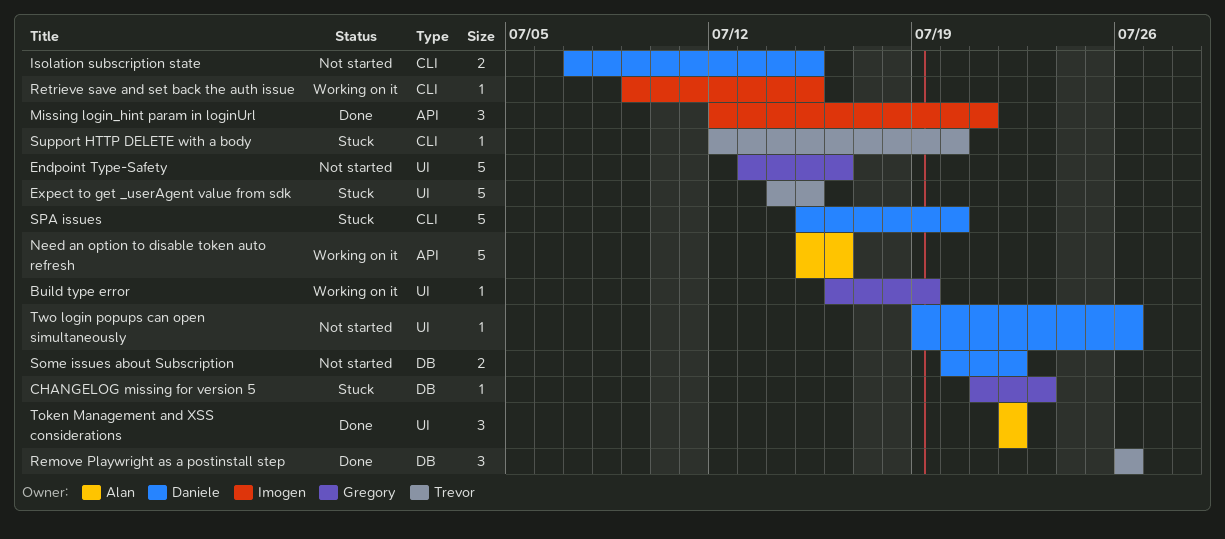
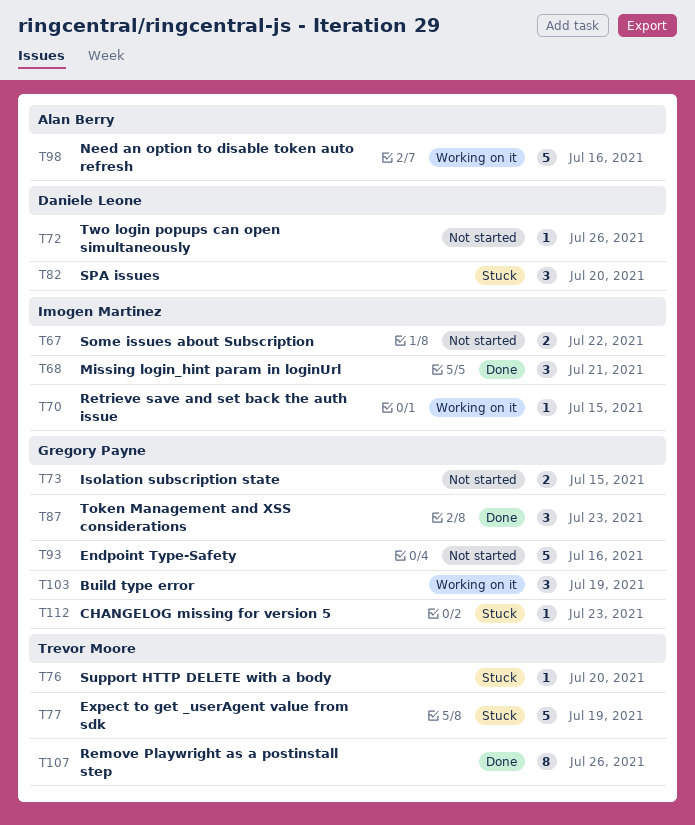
Build type error, estimate: 1 -> 3
Expect to get _userAgent value from sdk, due: Jul 15 -> Jul 19
Isolation subscription state, owner: Daniele Leone -> Gregory Payne
Remove Playwright as a postinstall step, estimate: 3 -> 8
Some issues about Subscription, owner: Daniele Leone -> Imogen Martinez
SPA issues, estimate: 5 -> 3
Token Management and XSS considerations, owner: Alan Berry -> Gregory Payne
Token Management and XSS considerations, due: Jul 22 -> Jul 23

